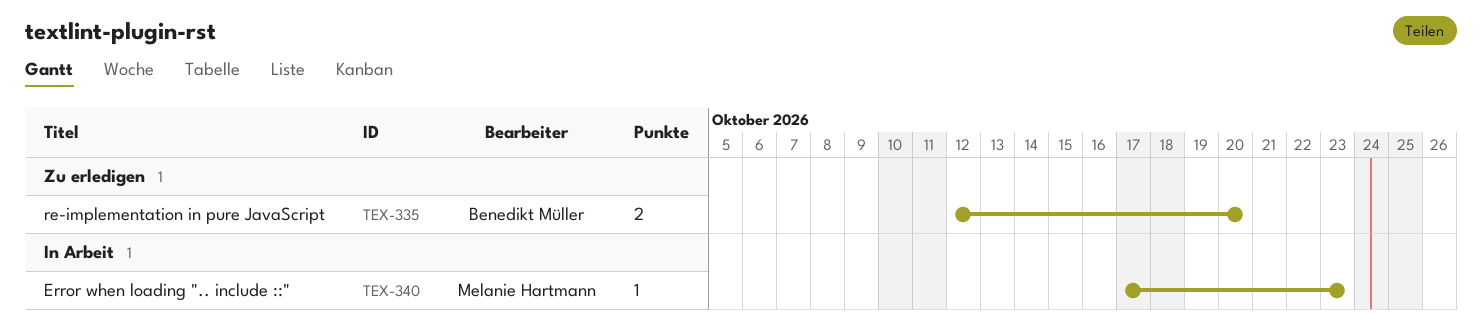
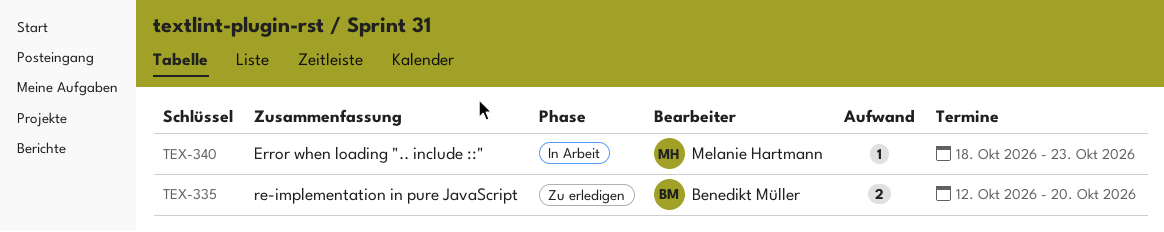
TEX-340, start: Oct 17 -> Oct 18

